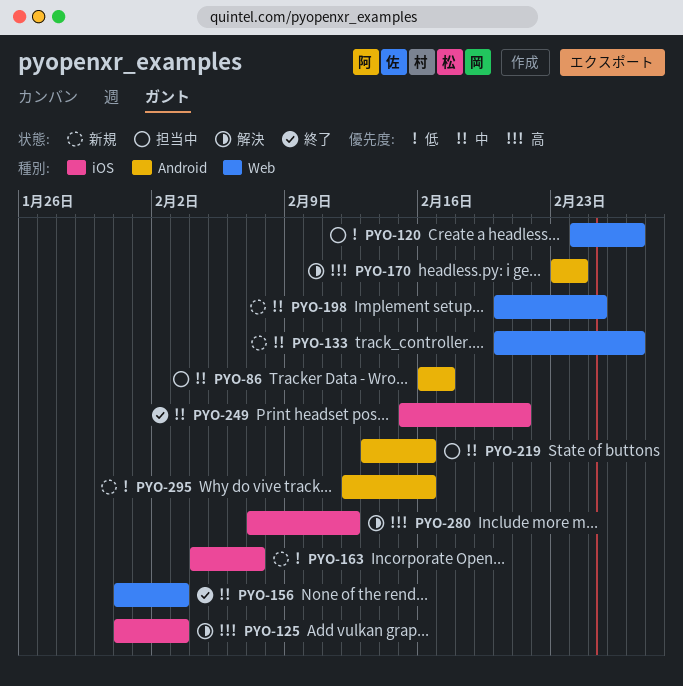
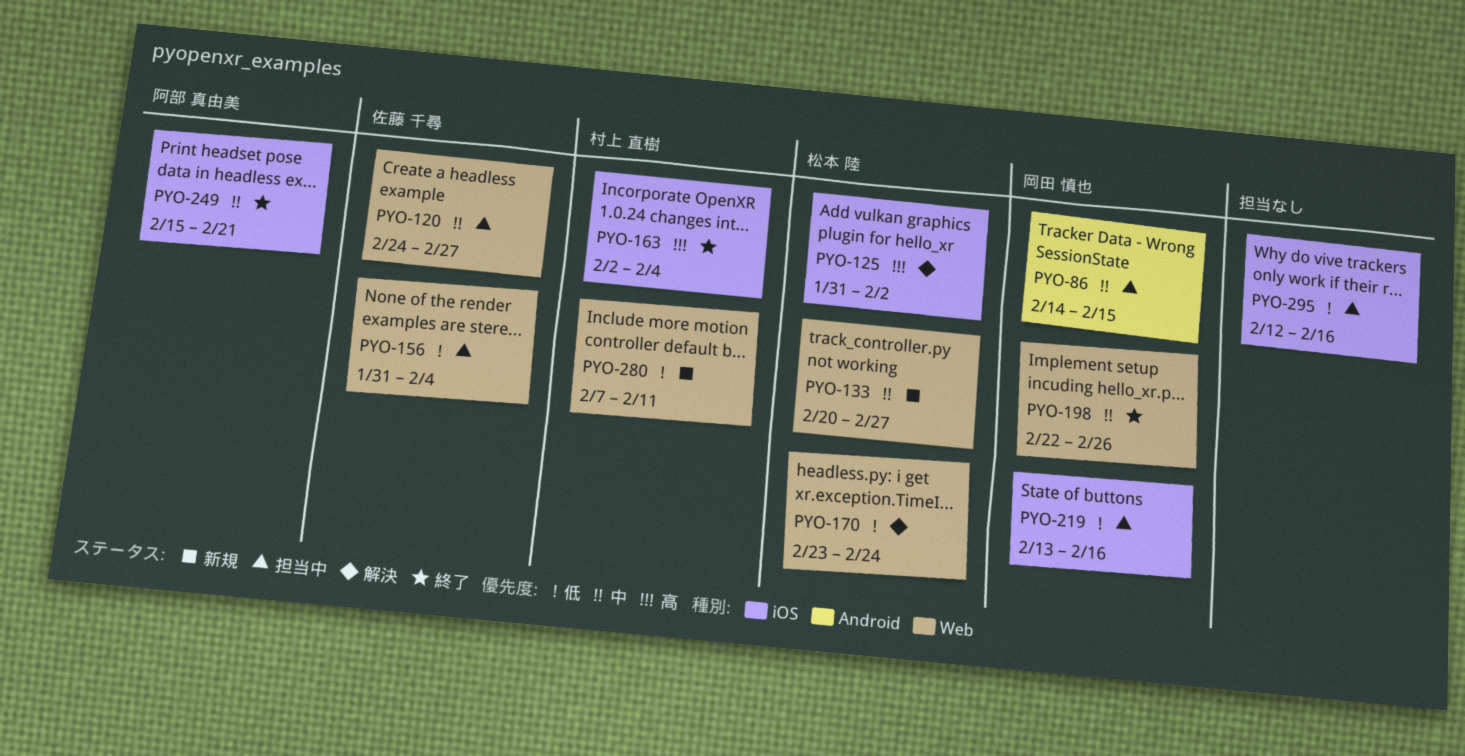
PYO-86, start: Feb 16 -> Feb 14
PYO-86, due: Feb 17 -> Feb 15
PYO-120, priority: 低 -> 中
PYO-125, due: Feb 3 -> Feb 2
PYO-156, status: 終了 -> 担当中
PYO-156, priority: 中 -> 低
PYO-156, due: Feb 3 -> Feb 4
PYO-163, status: 新規 -> 終了
PYO-163, priority: 低 -> 高
PYO-163, start: Feb 4 -> Feb 2
PYO-163, due: Feb 7 -> Feb 4
PYO-170, priority: 高 -> 低
PYO-170, label: Android -> Web
PYO-198, status: 新規 -> 終了
PYO-198, start: Feb 20 -> Feb 22
PYO-198, due: Feb 25 -> Feb 26
PYO-219, priority: 中 -> 低
PYO-219, label: Android -> iOS
PYO-280, status: 解決 -> 新規
PYO-280, priority: 高 -> 低
PYO-280, label: iOS -> Web
PYO-280, due: Feb 12 -> Feb 11
PYO-295, status: 新規 -> 担当中
PYO-295, label: Android -> iOS

